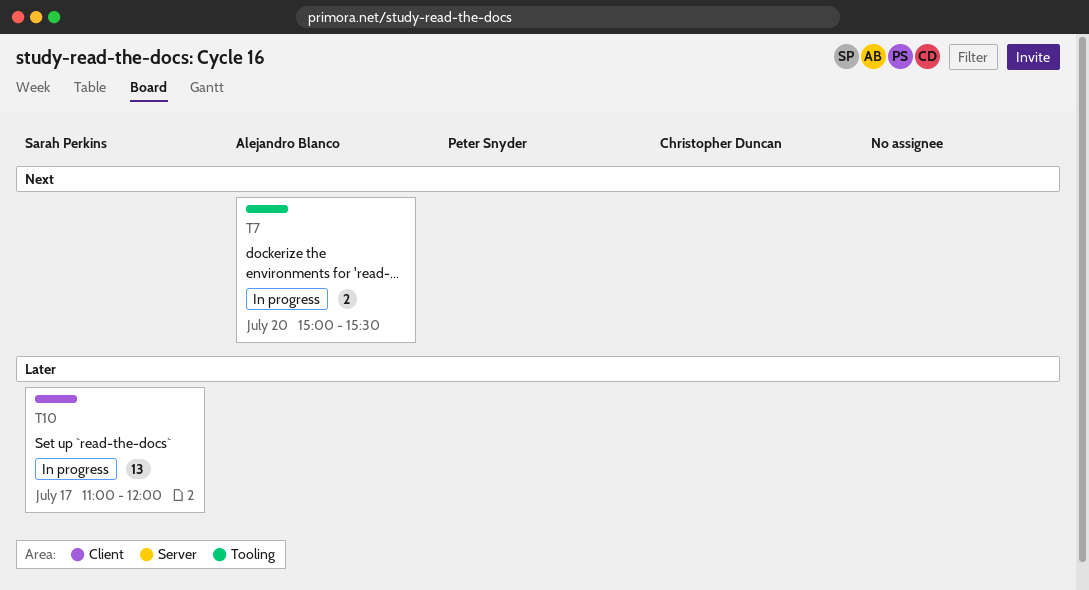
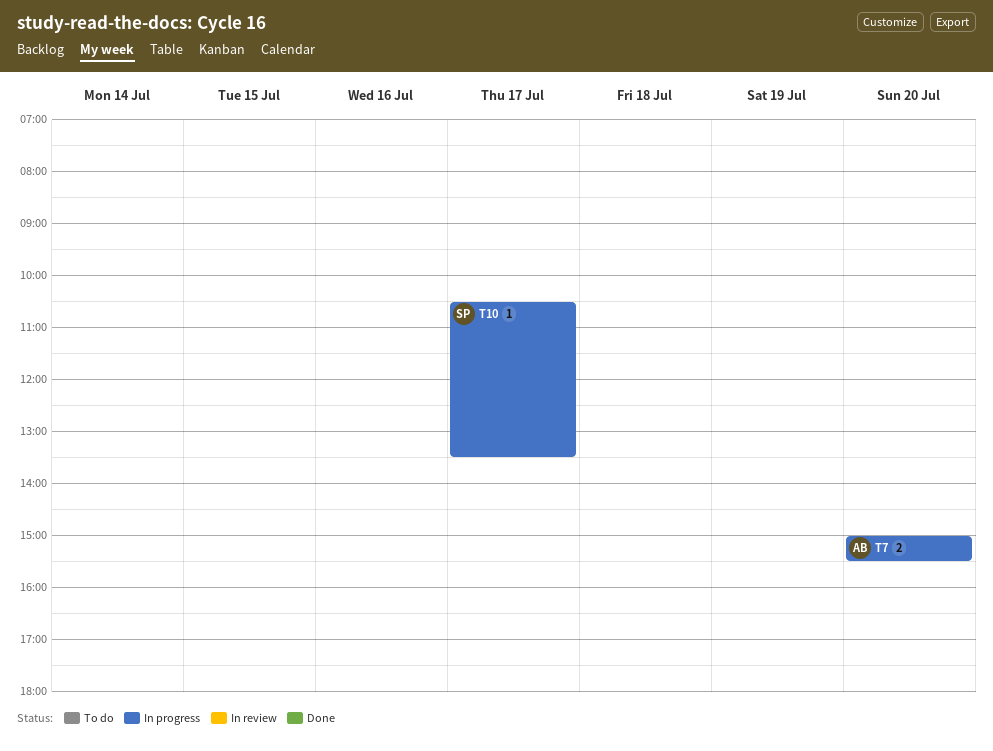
T10, estimate: 13 -> 1
T10, begins: 11:00 -> 10:30
T10, ends: 12:00 -> 13:30

